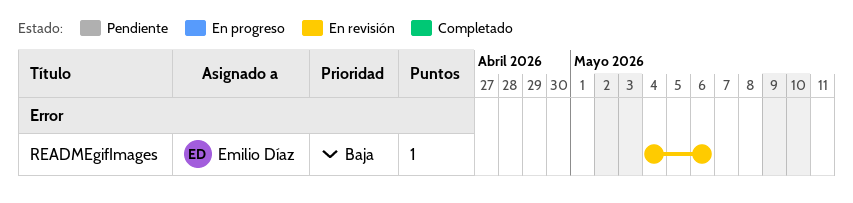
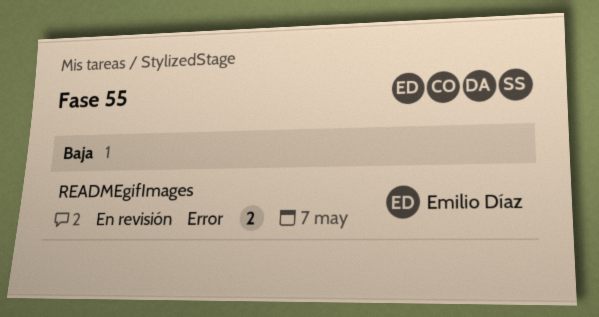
READMEgifImages, estimate: 1 -> 2
READMEgifImages, due: May 6 -> May 7

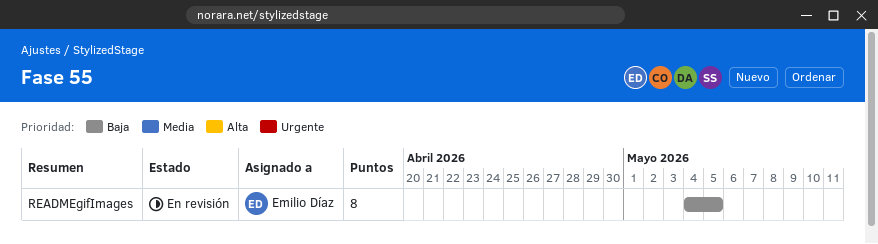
READMEgifImages, estimate: 2 -> 8
READMEgifImages, due: May 7 -> May 5

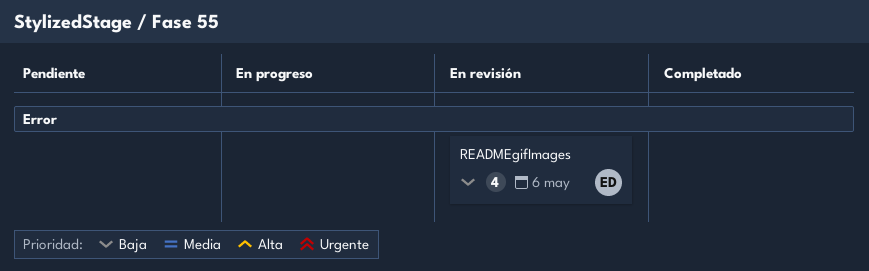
READMEgifImages, estimate: 8 -> 4
READMEgifImages, due: May 5 -> May 6

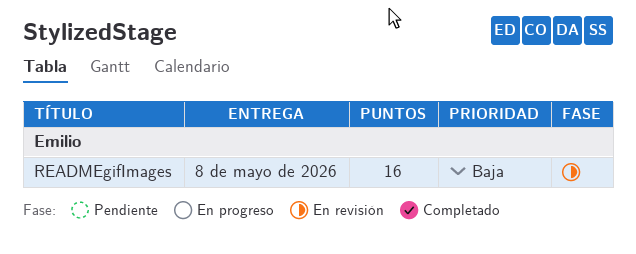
READMEgifImages, estimate: 4 -> 16
READMEgifImages, due: May 6 -> May 8

